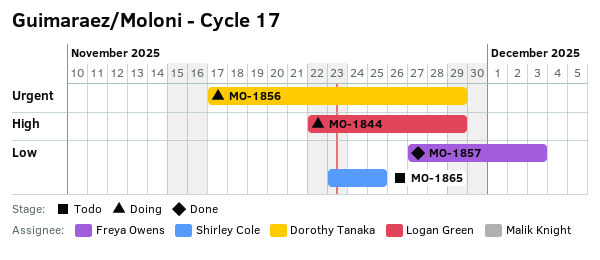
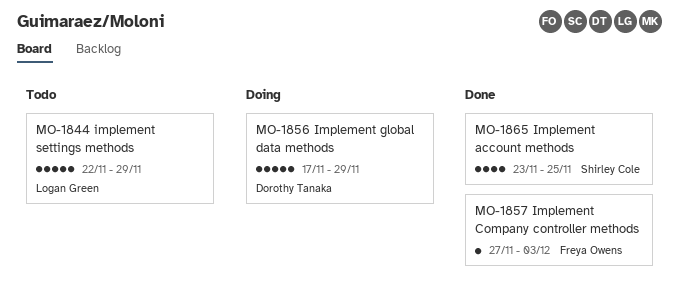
MO-1844, status: Doing -> Todo
MO-1865, status: Todo -> Done

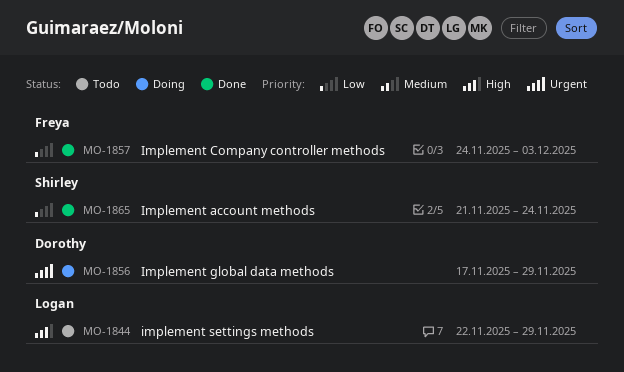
MO-1857, start: Nov 27 -> Nov 24
MO-1865, start: Nov 23 -> Nov 21
MO-1865, due: Nov 25 -> Nov 24

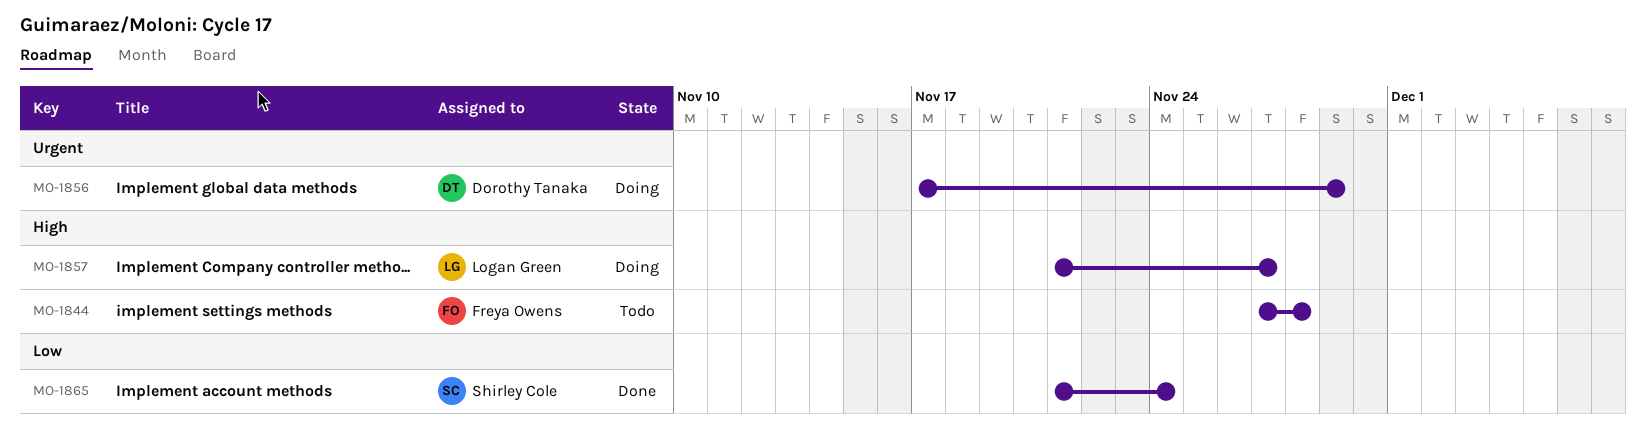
MO-1844, owner: Logan Green -> Freya Owens
MO-1844, start: Nov 22 -> Nov 27
MO-1844, due: Nov 29 -> Nov 28
MO-1857, status: Done -> Doing
MO-1857, owner: Freya Owens -> Logan Green
MO-1857, priority: Low -> High
MO-1857, start: Nov 24 -> Nov 21
MO-1857, due: Dec 3 -> Nov 27

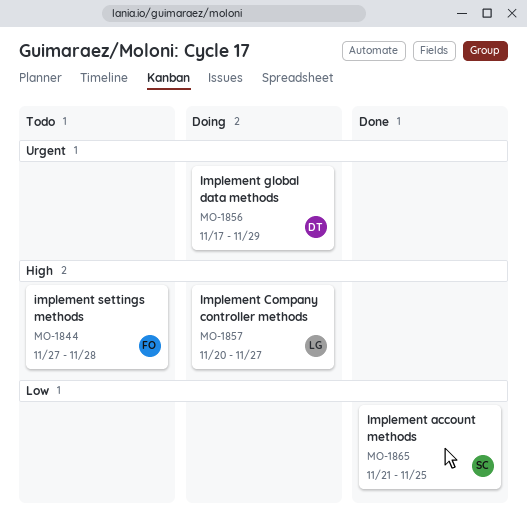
MO-1857, start: Nov 21 -> Nov 20
MO-1865, due: Nov 24 -> Nov 25

